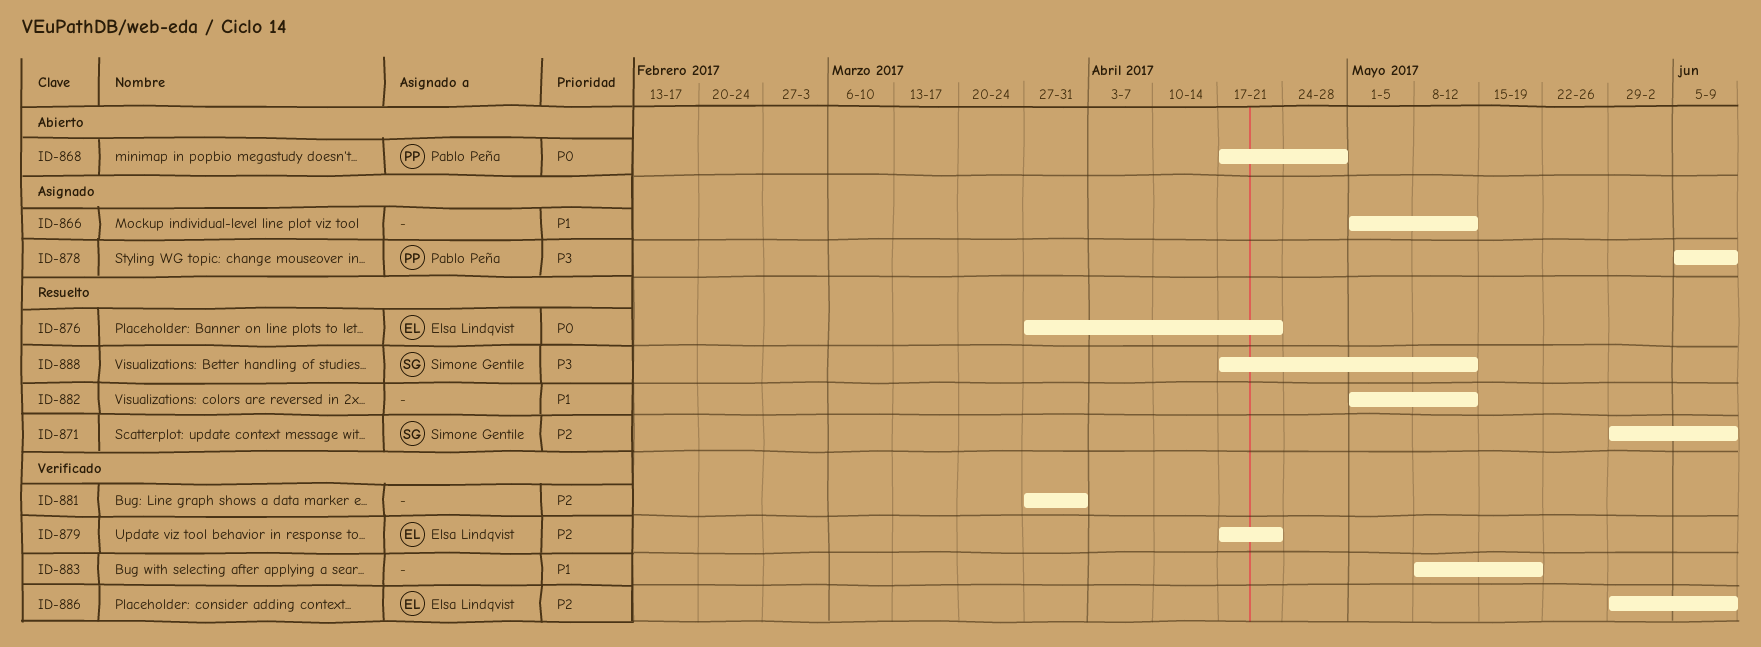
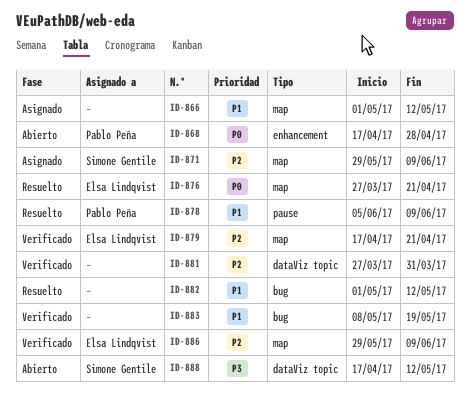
ID-871, status: Resuelto -> Asignado
ID-878, status: Asignado -> Resuelto
ID-878, priority: P3 -> P1
ID-888, status: Resuelto -> Abierto

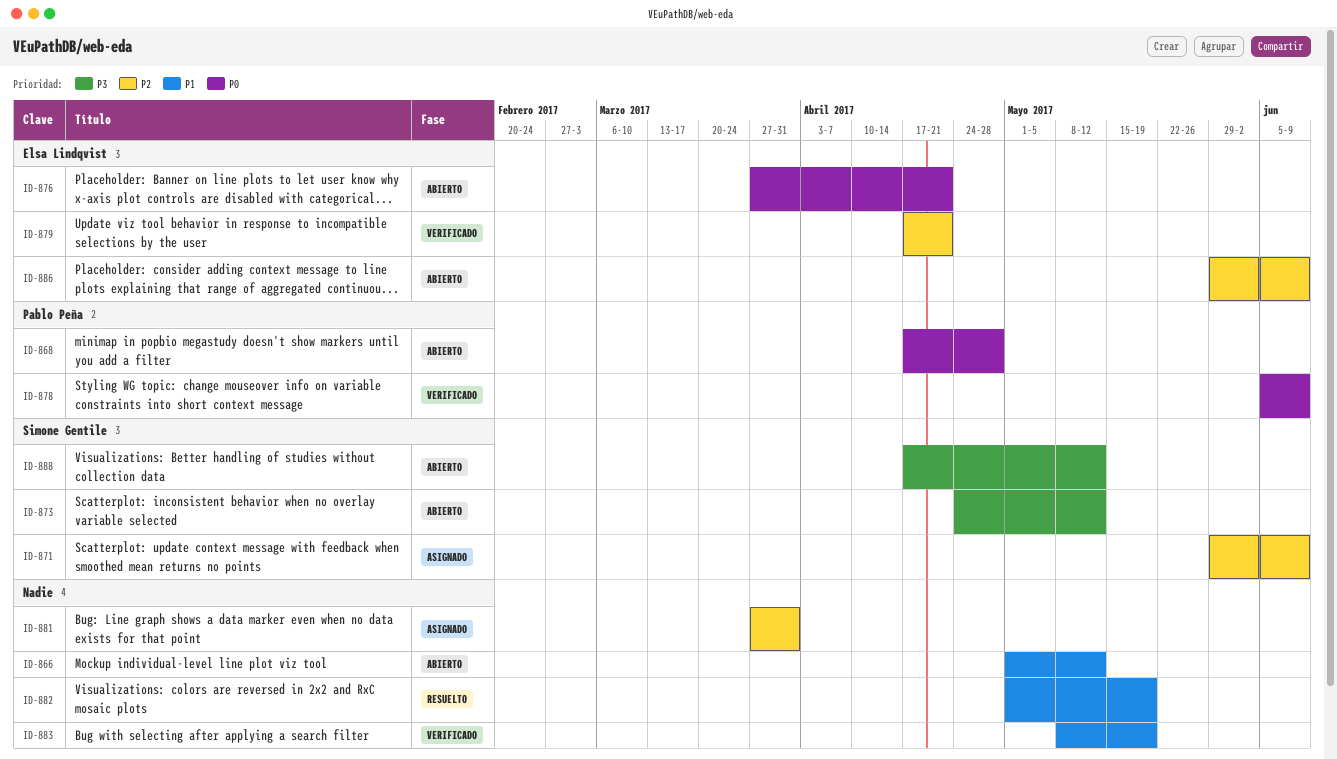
ID-866, status: Asignado -> Abierto
ID-873: none -> present
ID-876, status: Resuelto -> Abierto
ID-878, status: Resuelto -> Verificado
ID-878, priority: P1 -> P0
ID-881, status: Verificado -> Asignado
ID-882, due: May 12 -> May 19
ID-886, status: Verificado -> Abierto

